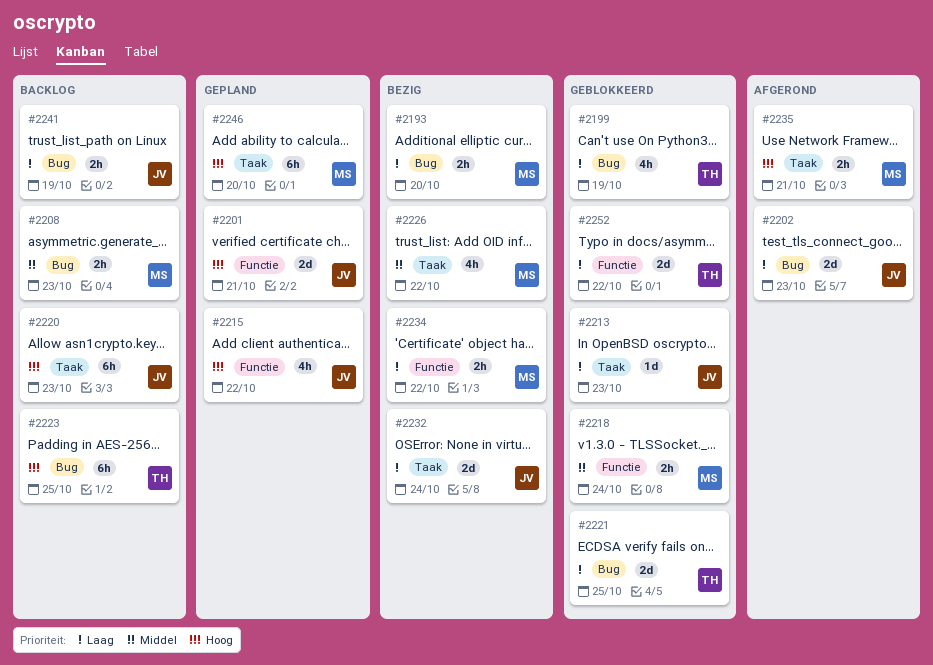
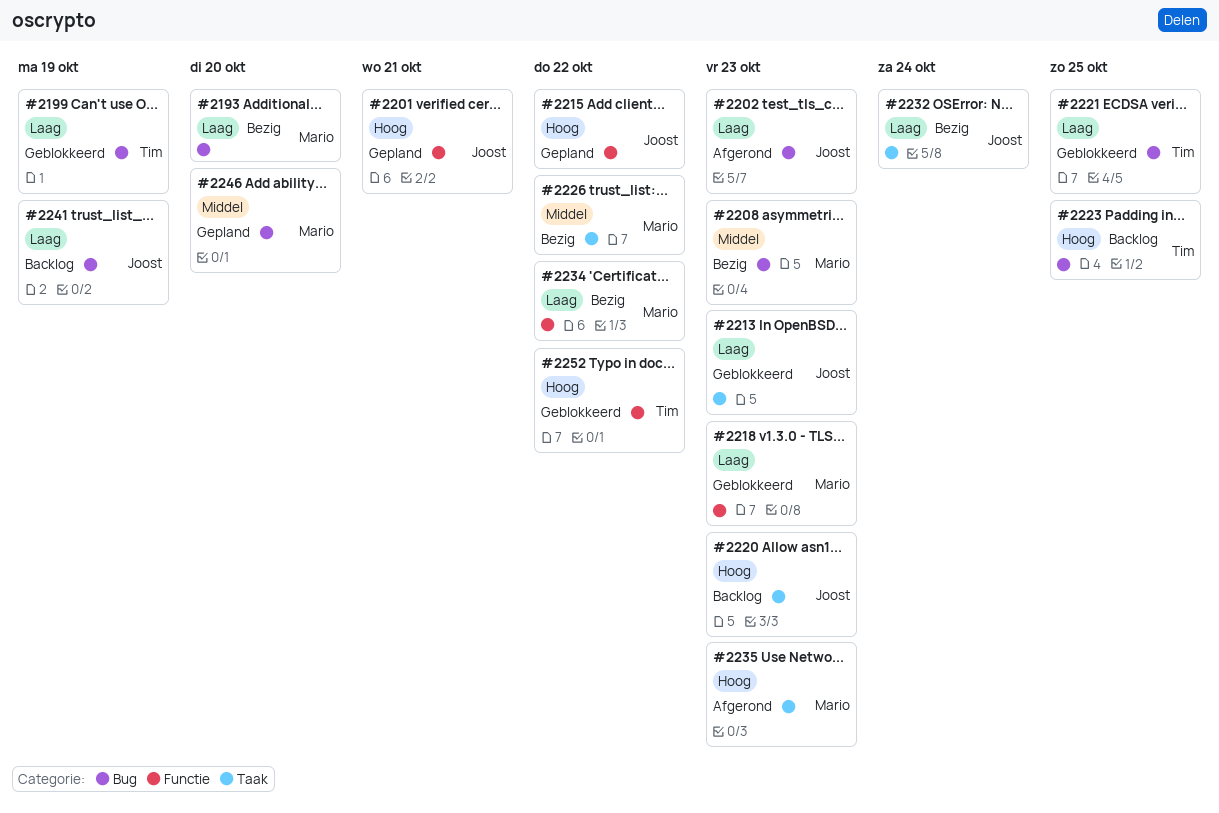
#2208, status: Backlog -> Bezig
#2218, priority: Middel -> Laag
#2218, due: Oct 24 -> Oct 23
#2235, due: Oct 21 -> Oct 23
#2246, priority: Hoog -> Middel
#2246, label: Taak -> Bug
#2252, priority: Laag -> Hoog

